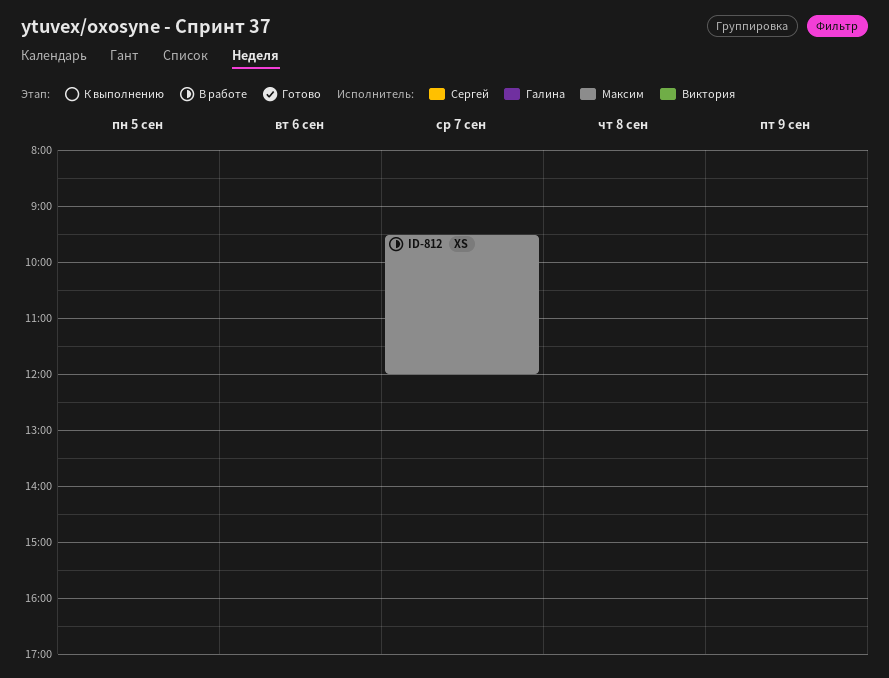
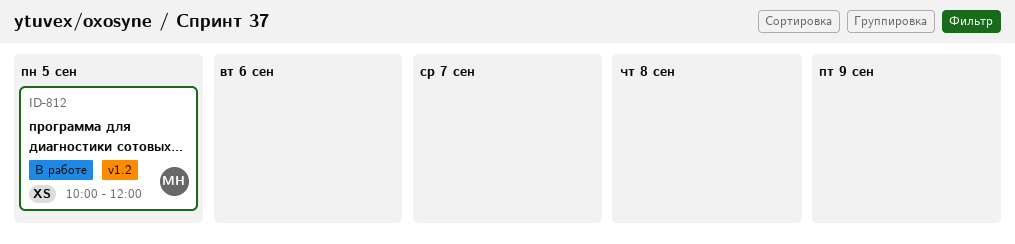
ID-812, day: Sep 7 -> Sep 5
ID-812, begins: 09:30 -> 10:00

